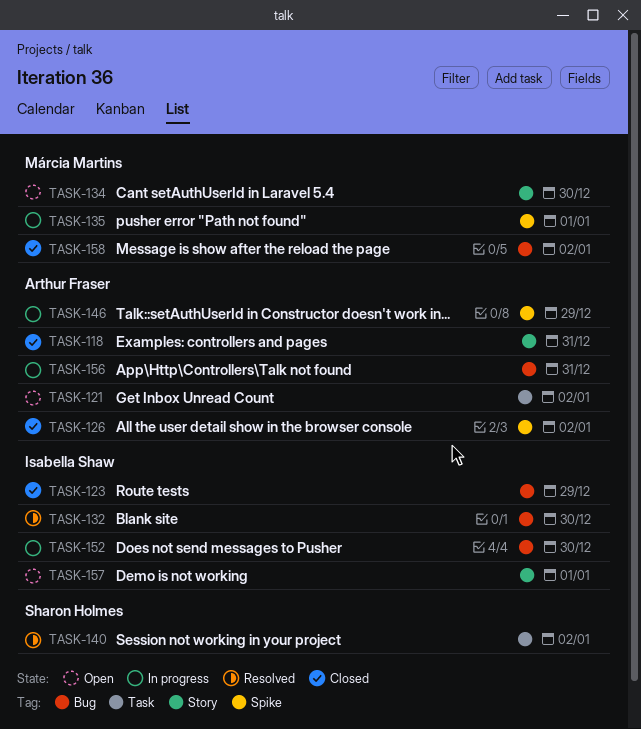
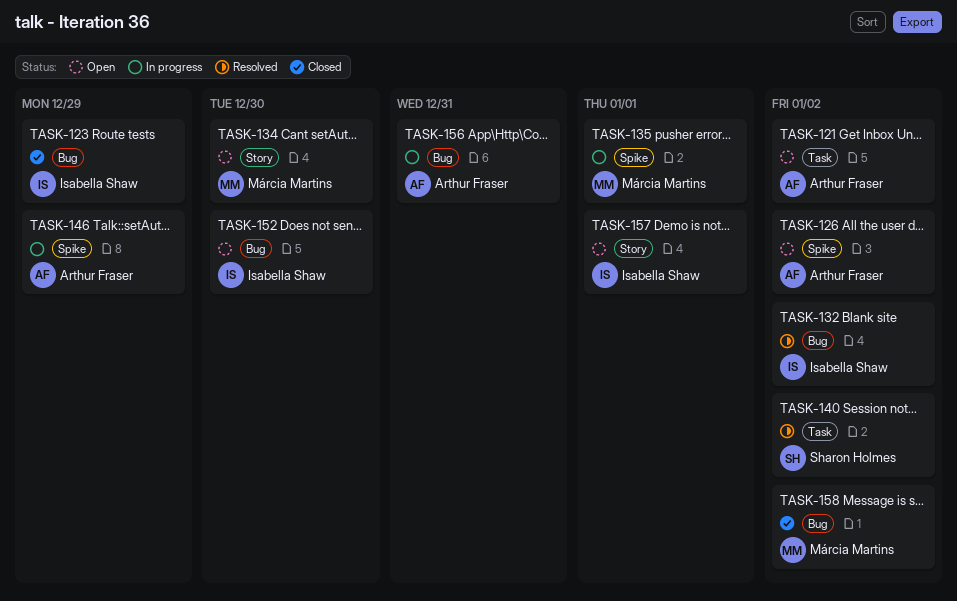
TASK-118: present -> none
TASK-126, status: Closed -> Open
TASK-132, due: Dec 30 -> Jan 2
TASK-152, status: In progress -> Open

